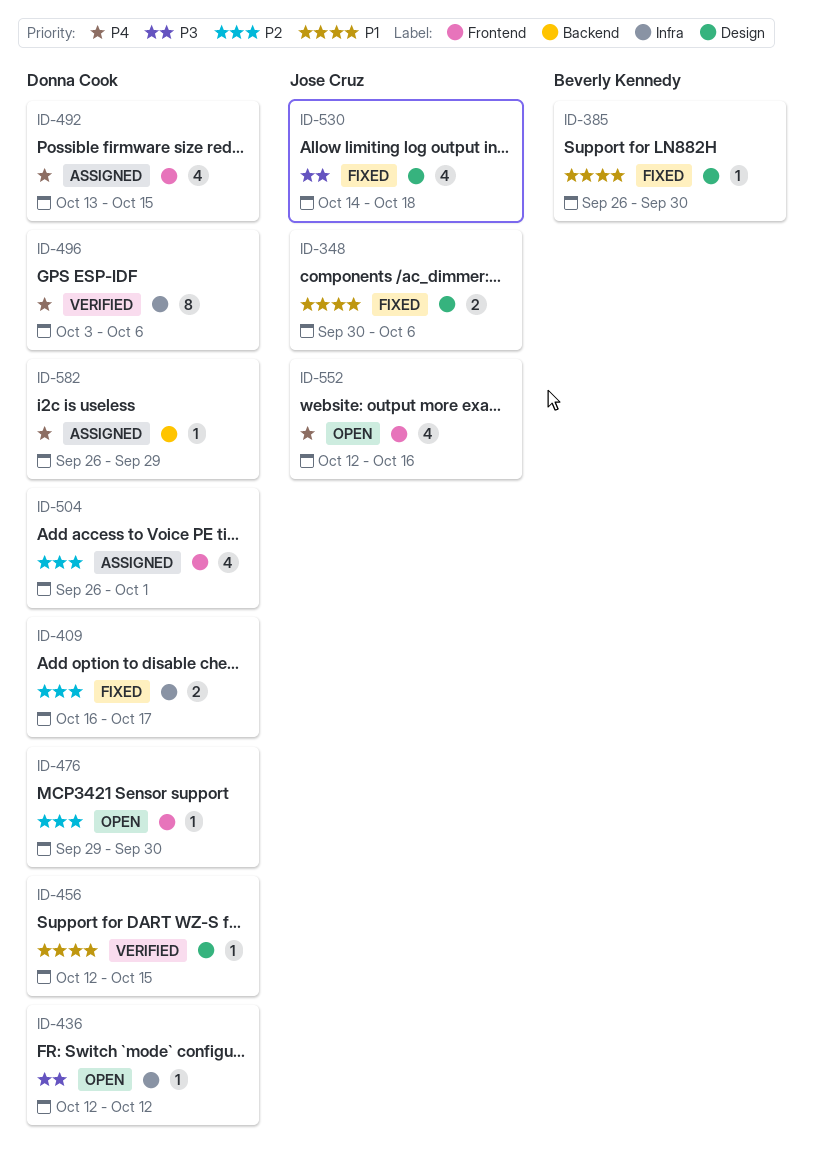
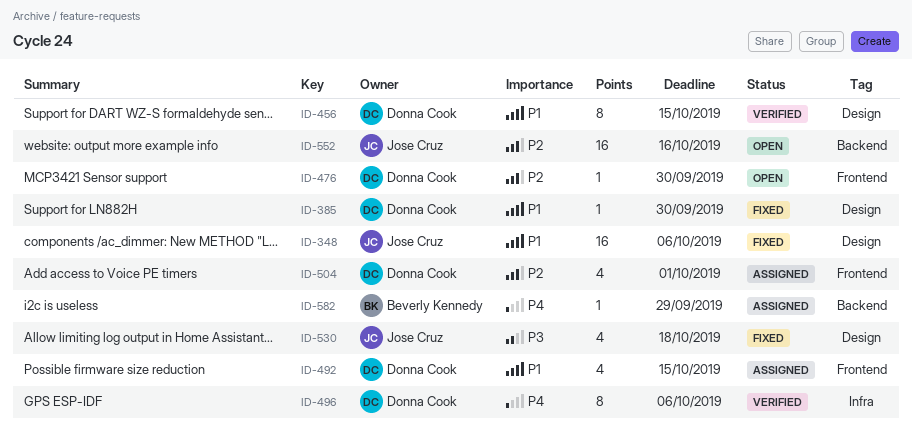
ID-348, estimate: 2 -> 16
ID-385, owner: Beverly Kennedy -> Donna Cook
ID-409: present -> none
ID-436: present -> none
ID-456, estimate: 1 -> 8
ID-492, priority: P4 -> P1
ID-552, priority: P4 -> P2
ID-552, label: Frontend -> Backend
ID-552, estimate: 4 -> 16
ID-582, owner: Donna Cook -> Beverly Kennedy

